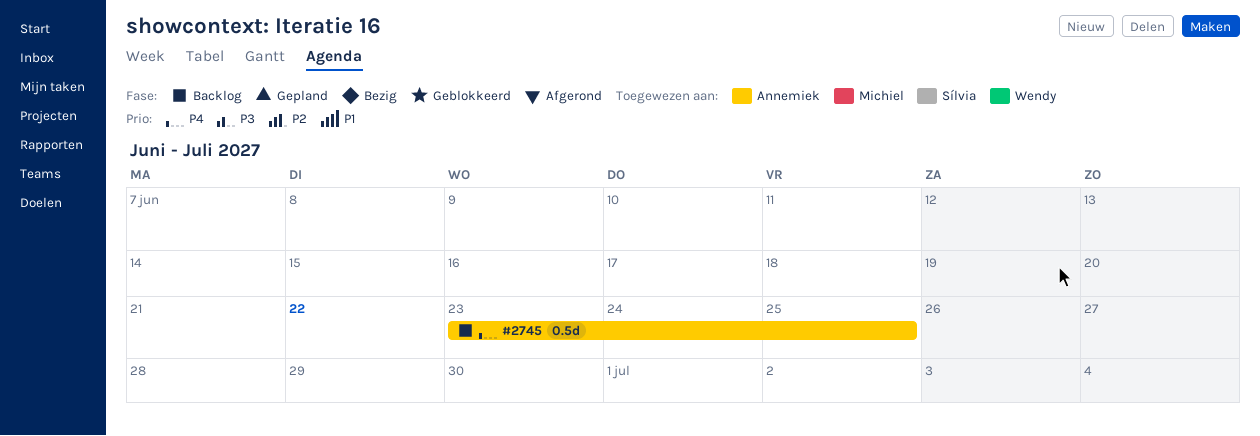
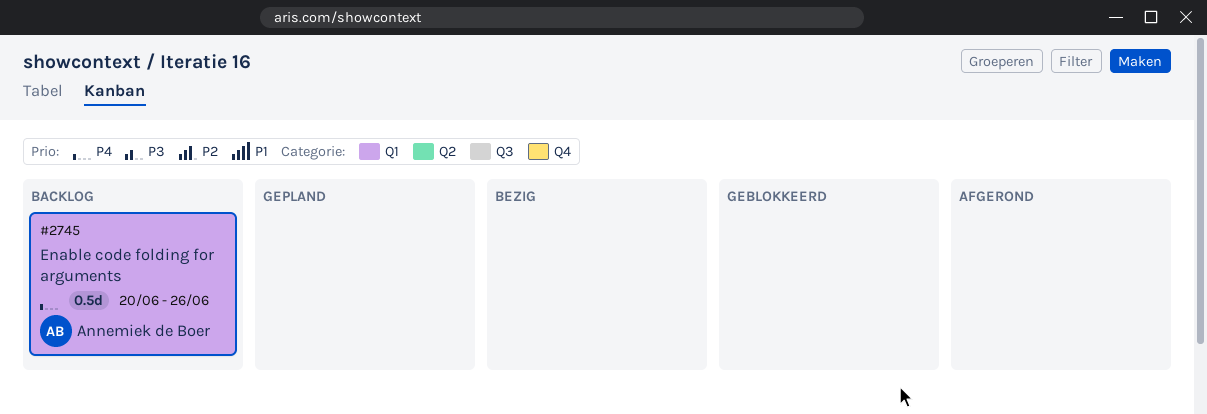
#2745, start: Jun 23 -> Jun 20
#2745, due: Jun 25 -> Jun 26

